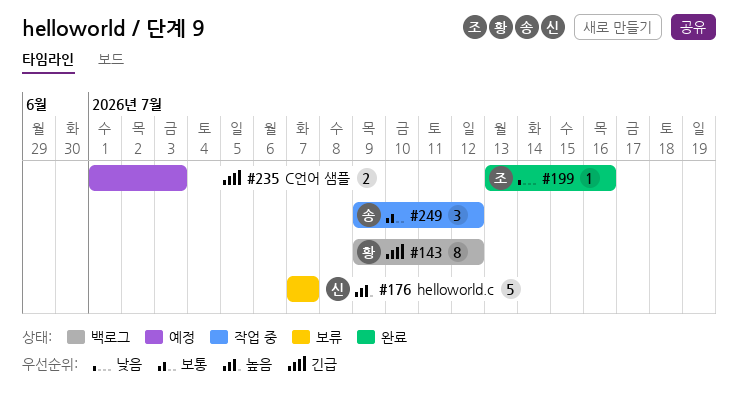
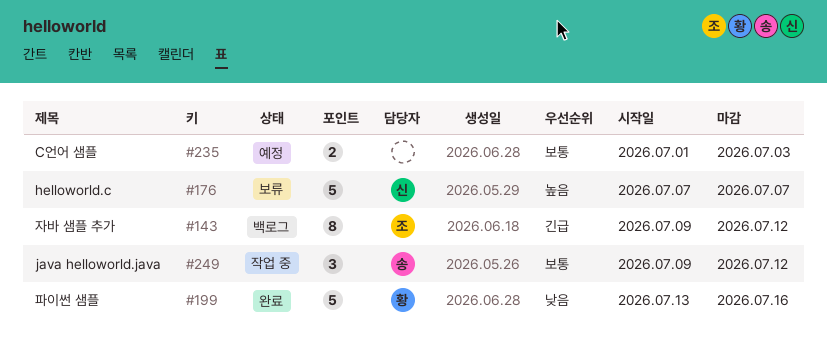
#143, owner: 황 -> 조
#199, owner: 조 -> 황
#199, estimate: 1 -> 5
#235, priority: 긴급 -> 보통

